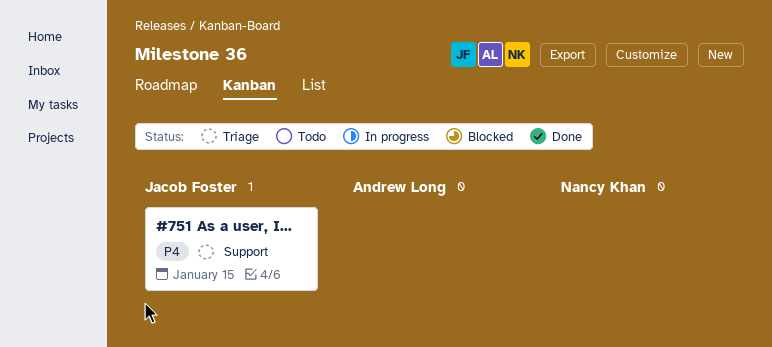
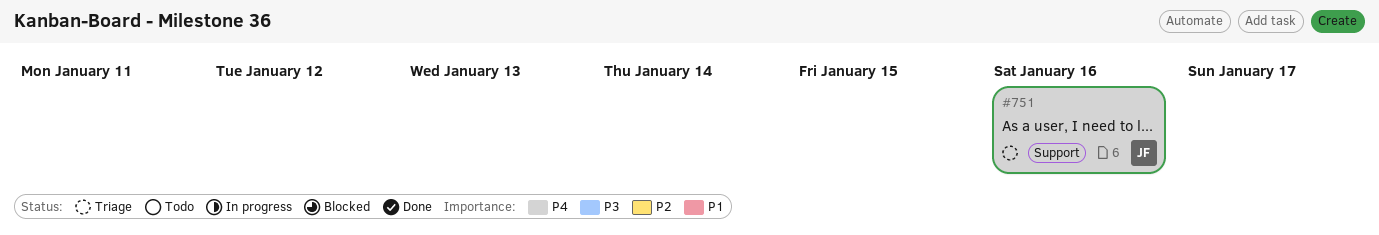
#751, due: Jan 15 -> Jan 16

